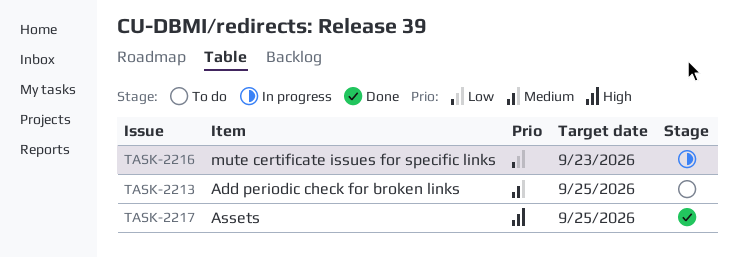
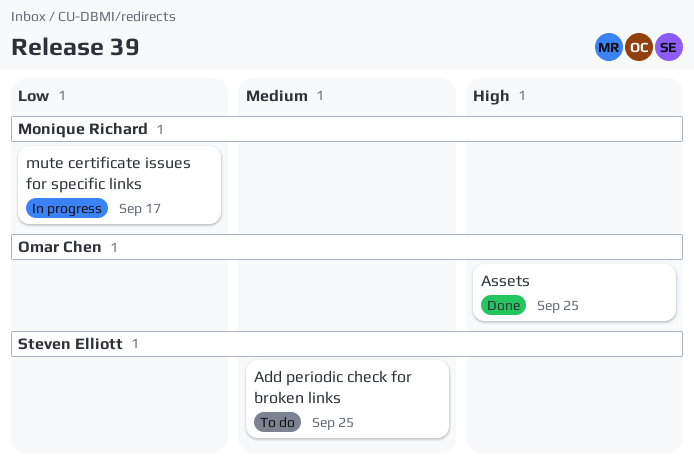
mute certificate issues for specific links, due: Sep 23 -> Sep 17

